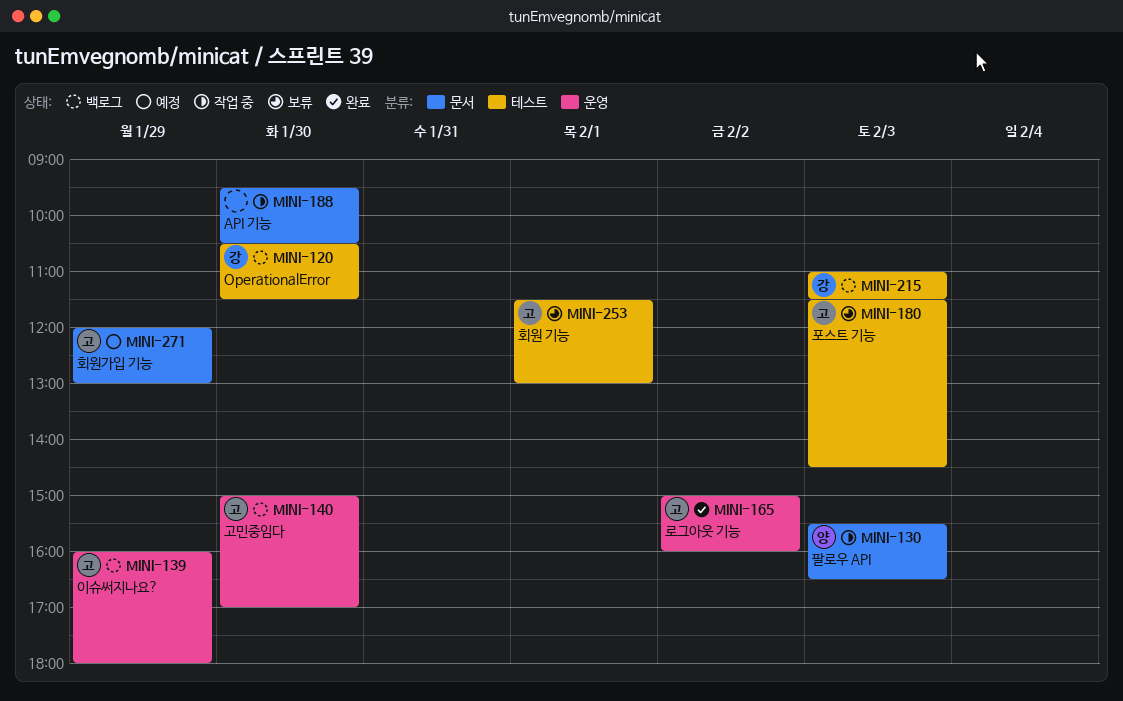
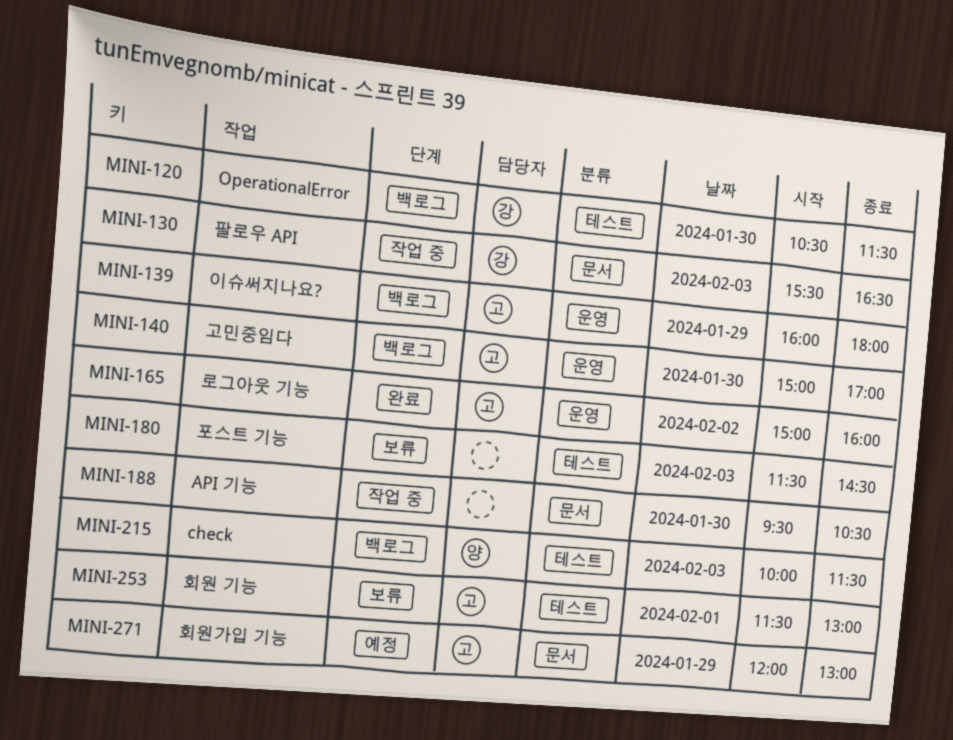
MINI-130, owner: 양 -> 강
MINI-180, owner: 고 -> none
MINI-215, owner: 강 -> 양
MINI-215, begins: 11:00 -> 10:00

